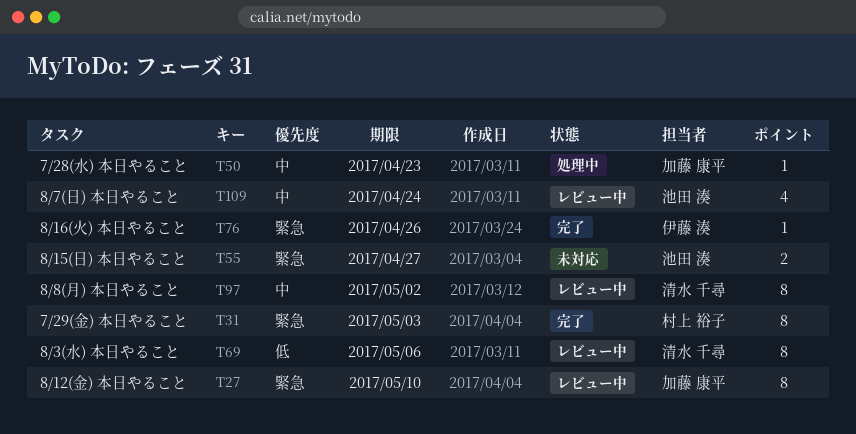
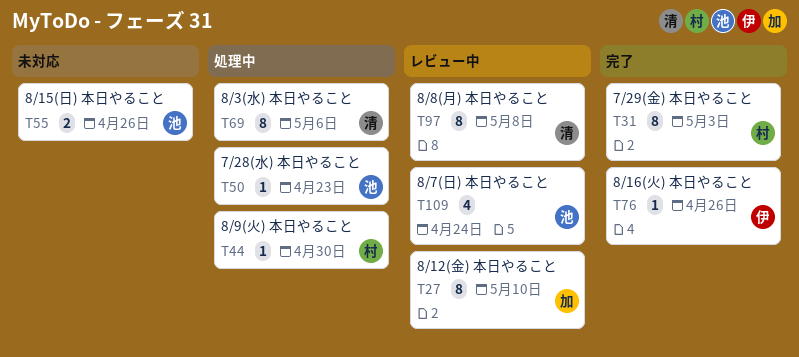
T44: none -> present
T50, owner: 加藤 康平 -> 池田 湊
T55, due: Apr 27 -> Apr 26
T69, status: レビュー中 -> 処理中
T97, due: May 2 -> May 8

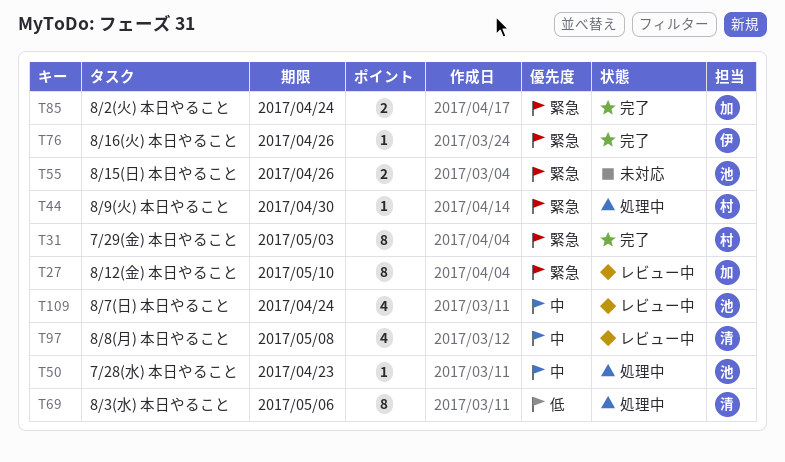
T85: none -> present
T97, estimate: 8 -> 4

